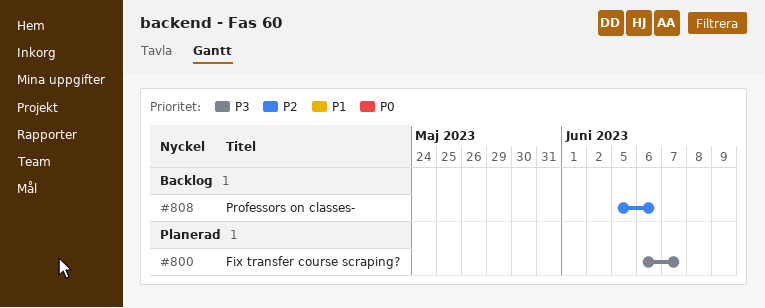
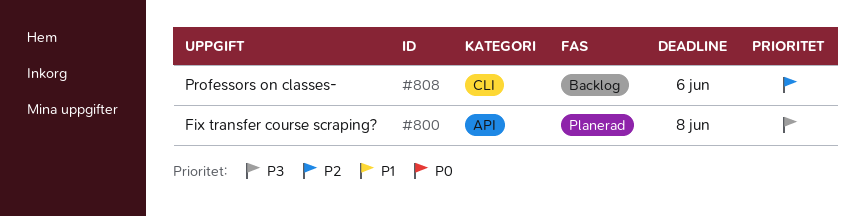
#800, due: Jun 7 -> Jun 8

